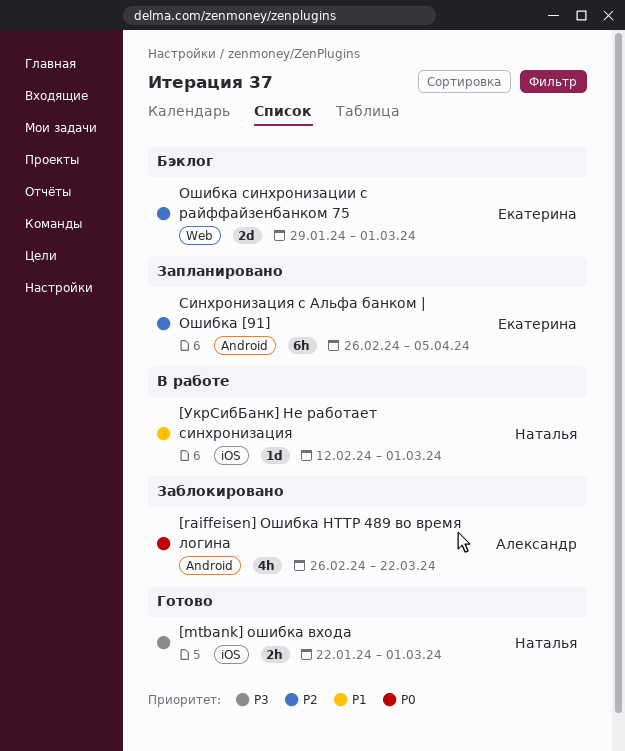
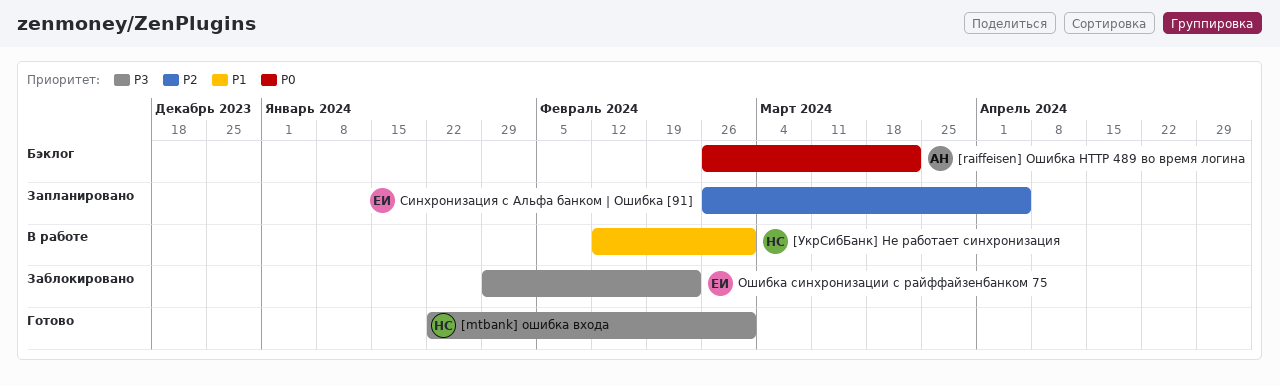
[raiffeisen] Ошибка HTTP 489 во время логина, status: Заблокировано -> Бэклог
Ошибка синхронизации с райффайзенбанком 75, status: Бэклог -> Заблокировано
Ошибка синхронизации с райффайзенбанком 75, priority: P2 -> P3
Ошибка синхронизации с райффайзенбанком 75, due: Mar 1 -> Feb 23

